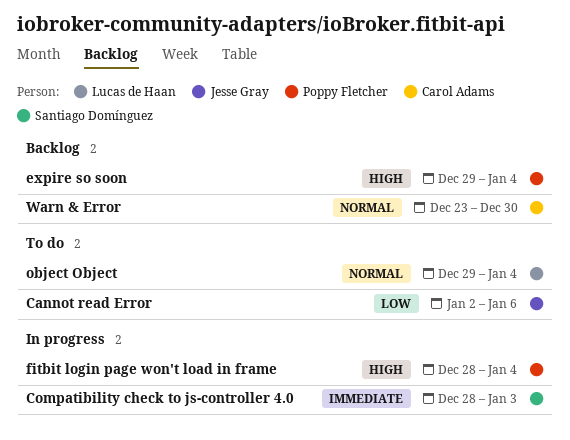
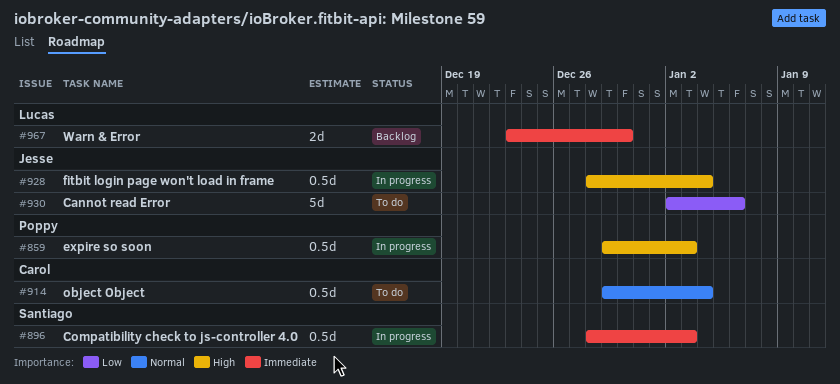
expire so soon, status: Backlog -> In progress
expire so soon, due: Jan 4 -> Jan 3
fitbit login page won't load in frame, owner: Poppy Fletcher -> Jesse Gray
object Object, owner: Lucas de Haan -> Carol Adams
Warn & Error, owner: Carol Adams -> Lucas de Haan
Warn & Error, priority: Normal -> Immediate

